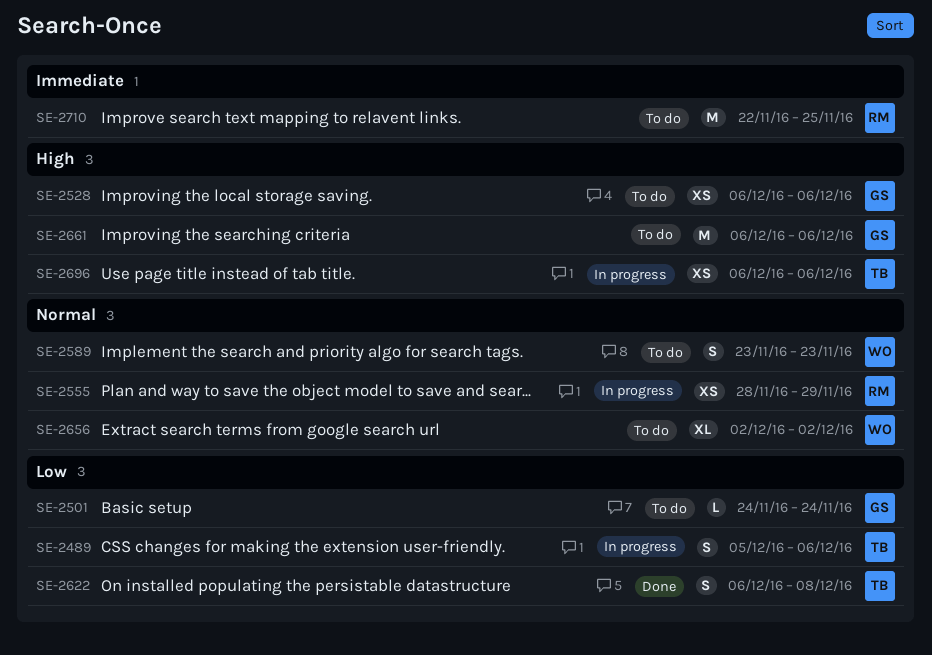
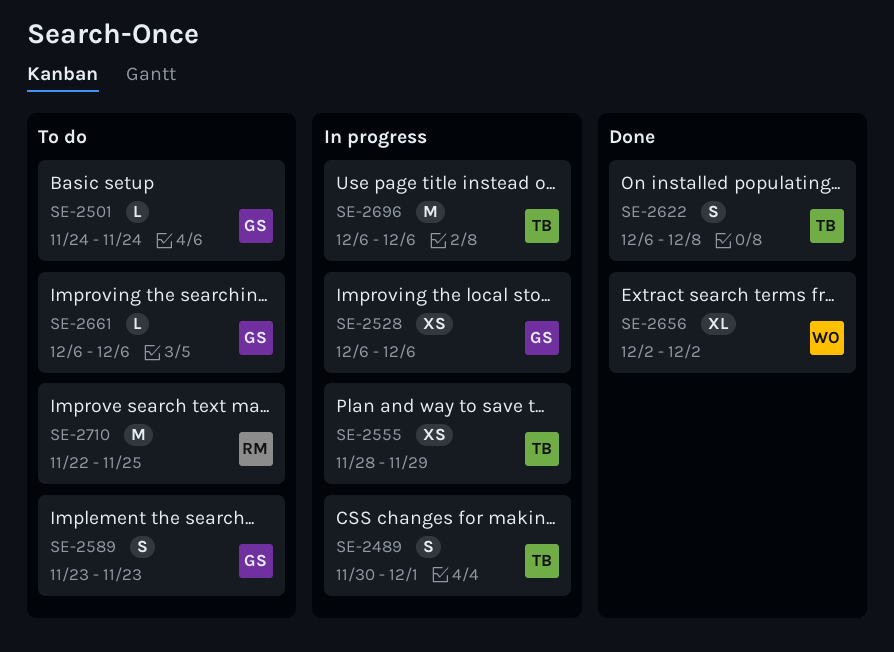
SE-2489, start: Dec 5 -> Nov 30
SE-2489, due: Dec 6 -> Dec 1
SE-2528, status: To do -> In progress
SE-2555, owner: RM -> TB
SE-2589, owner: WO -> GS
SE-2656, status: To do -> Done
SE-2661, estimate: M -> L
SE-2696, estimate: XS -> M

